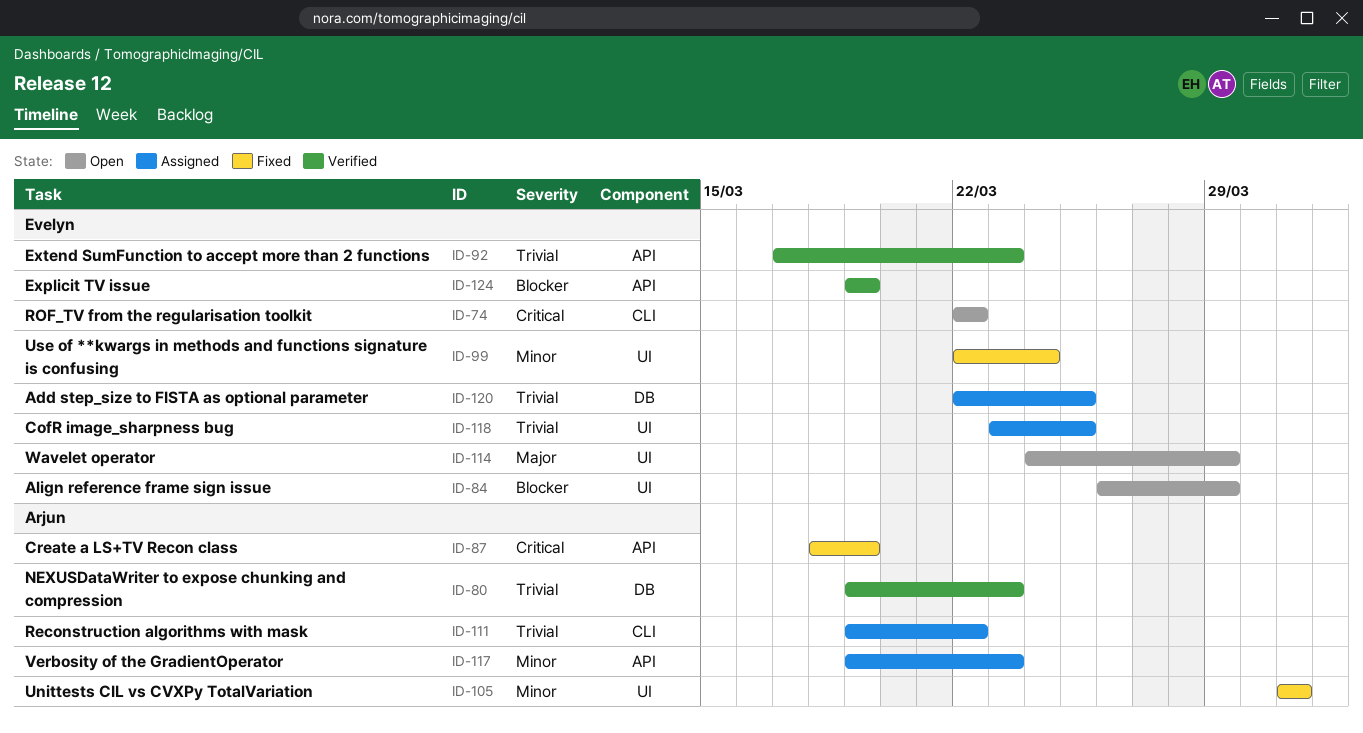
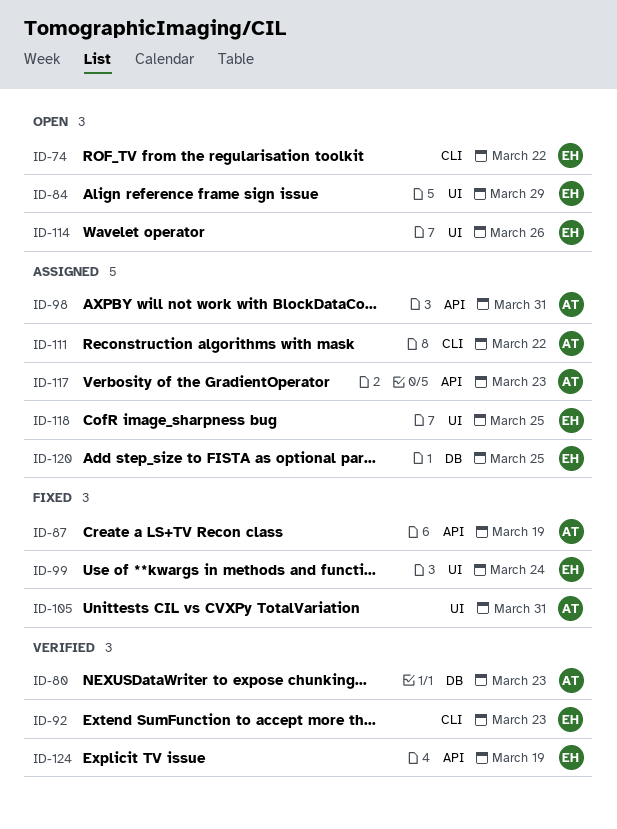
ID-92, label: API -> CLI
ID-98: none -> present
ID-114, due: Mar 29 -> Mar 26

